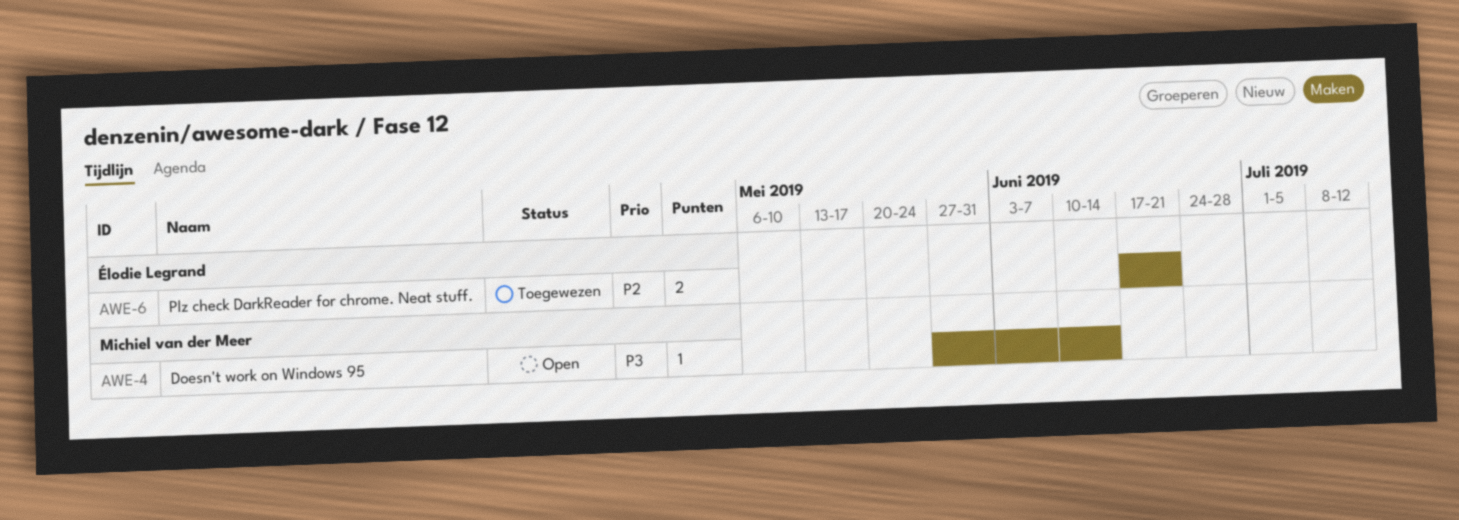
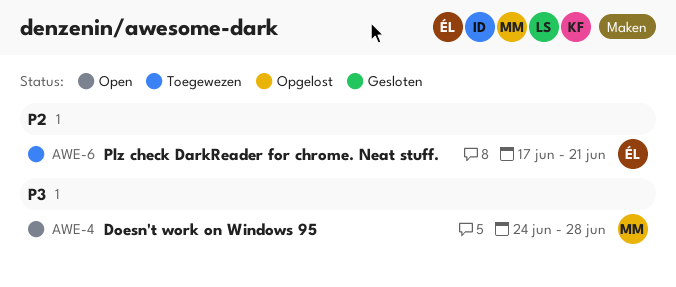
AWE-4, start: May 27 -> Jun 24
AWE-4, due: Jun 14 -> Jun 28

